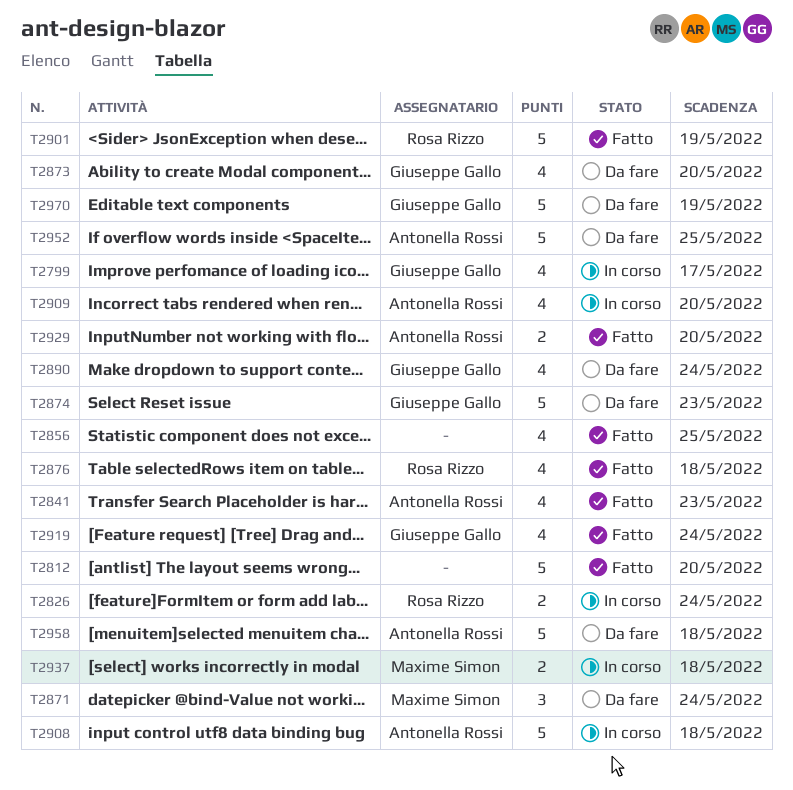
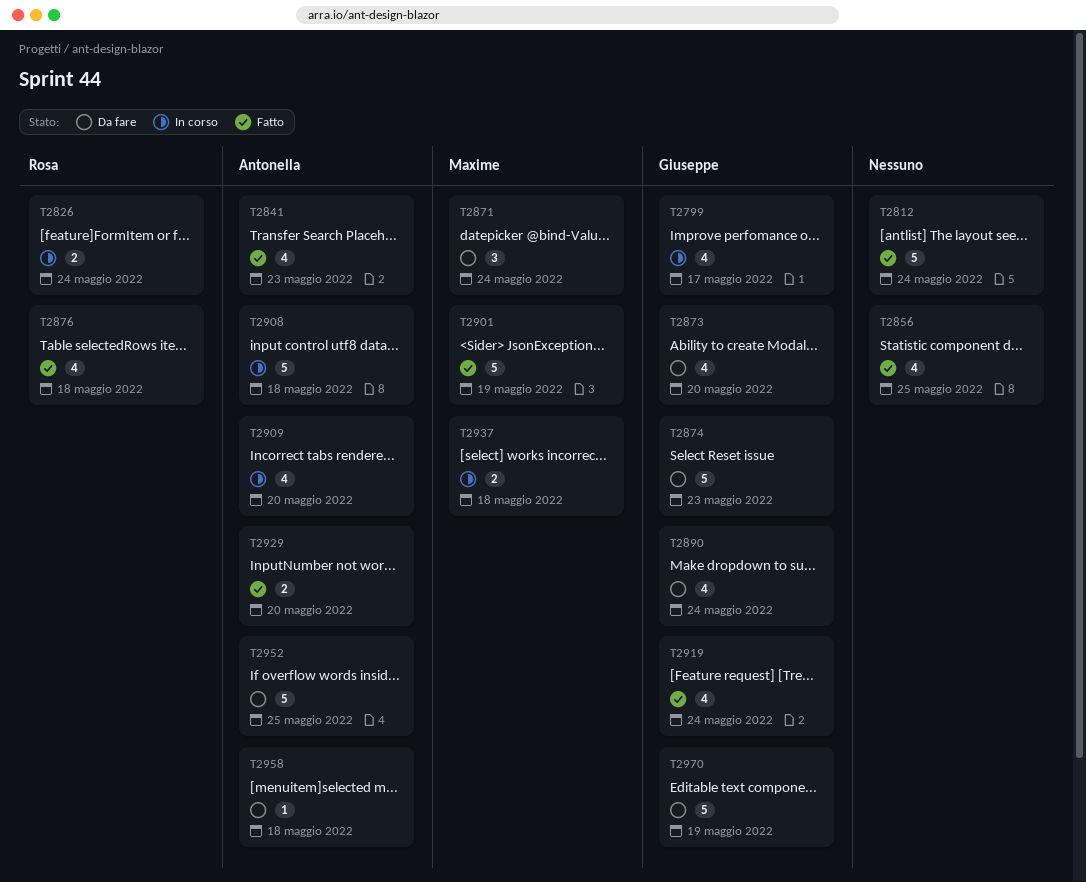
T2812, due: May 20 -> May 24
T2901, owner: Rosa Rizzo -> Maxime Simon
T2958, estimate: 5 -> 1

